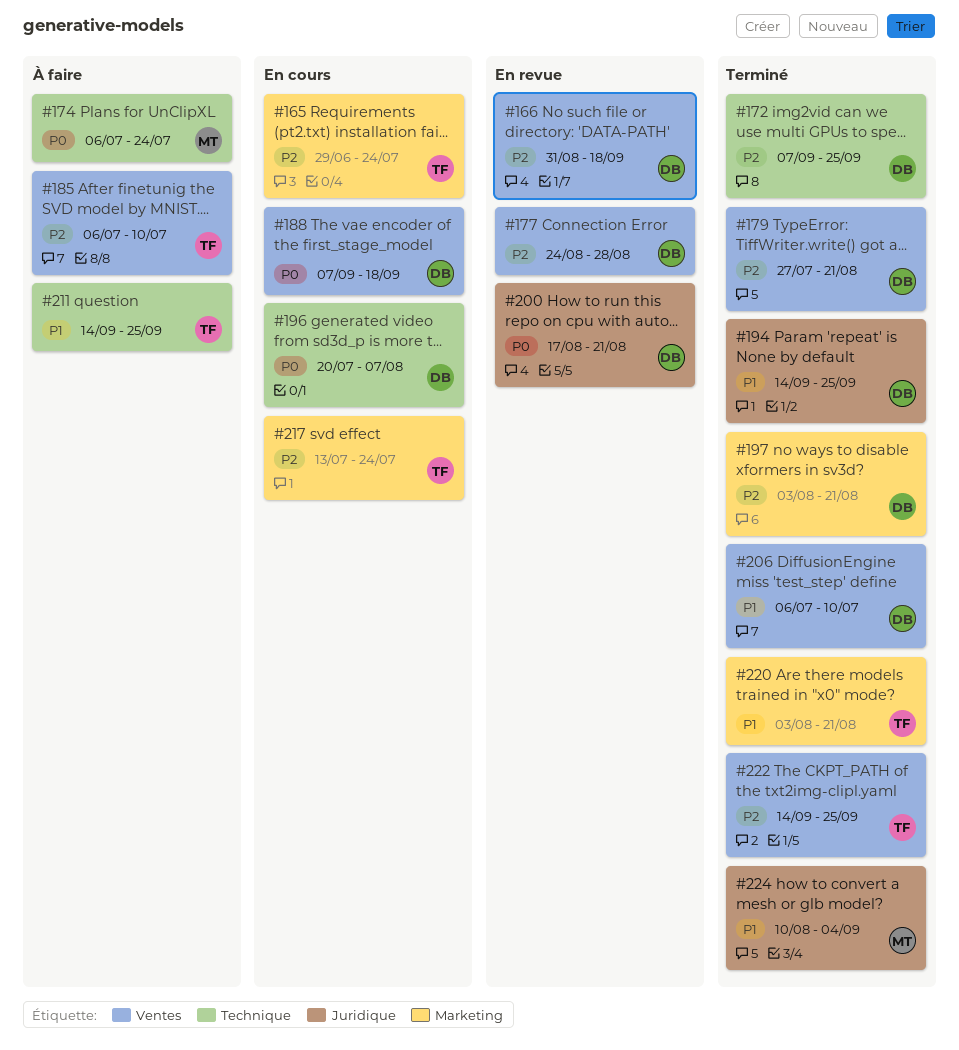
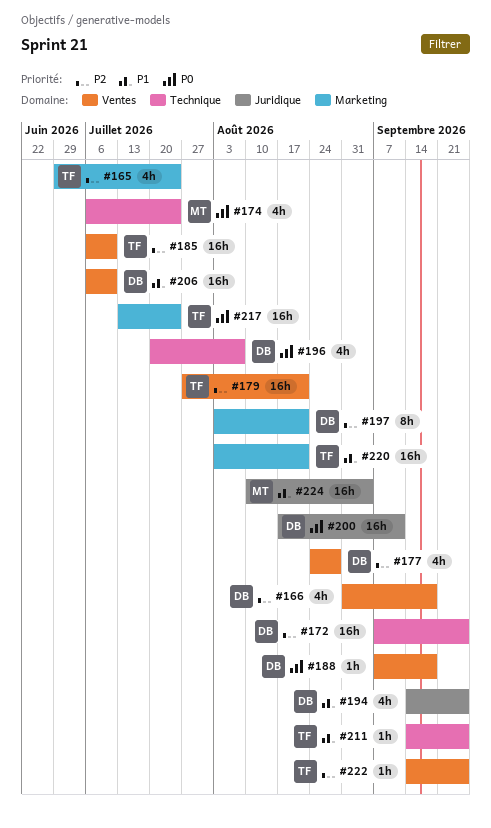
#179, owner: DB -> TF
#200, due: Aug 21 -> Sep 11
#217, priority: P2 -> P0

